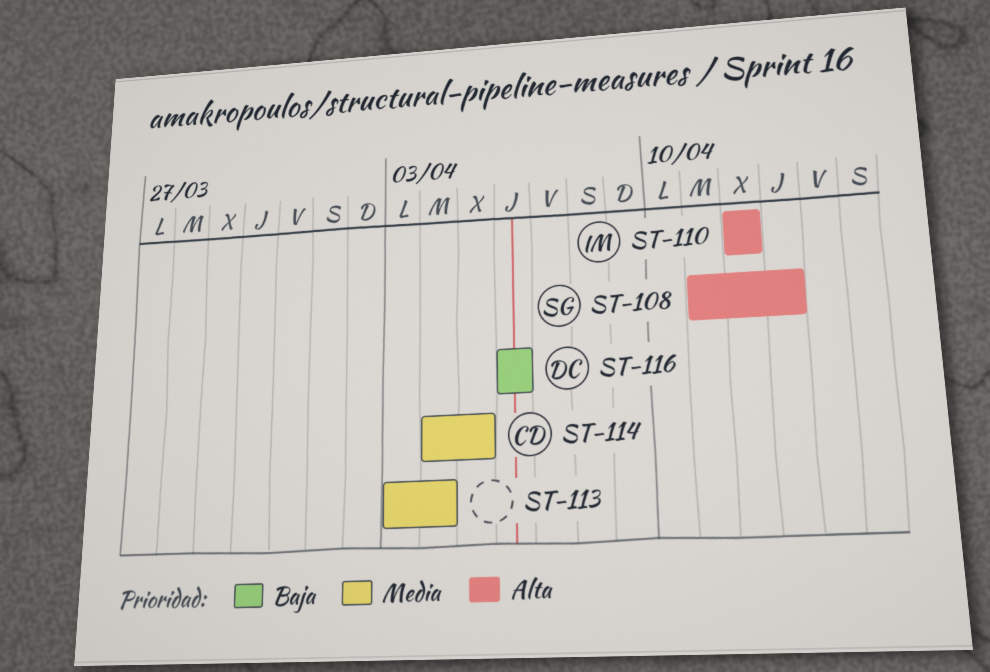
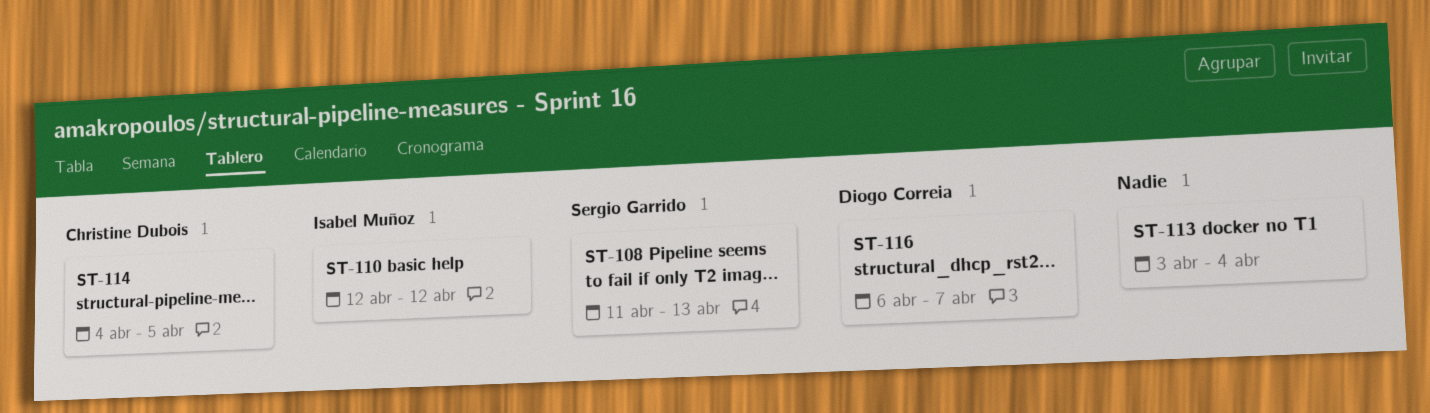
ST-116, due: Apr 6 -> Apr 7

